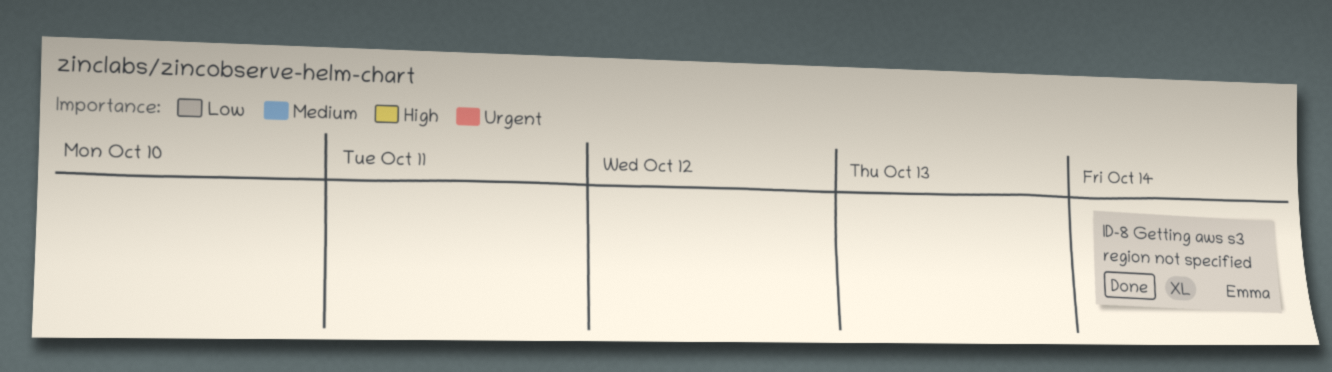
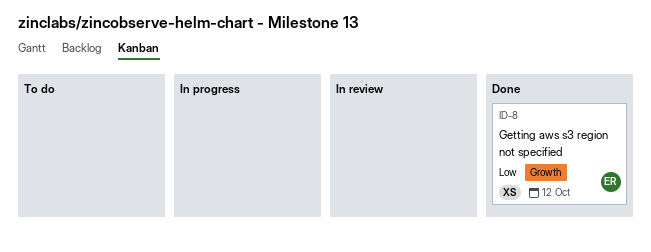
ID-8, estimate: XL -> XS
ID-8, due: Oct 14 -> Oct 12

